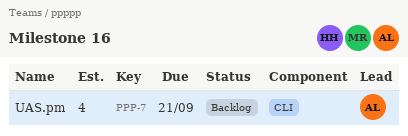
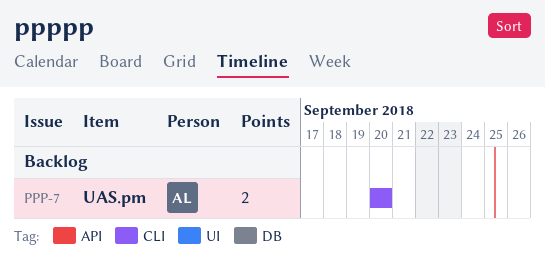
PPP-7, estimate: 4 -> 2
PPP-7, due: Sep 21 -> Sep 20

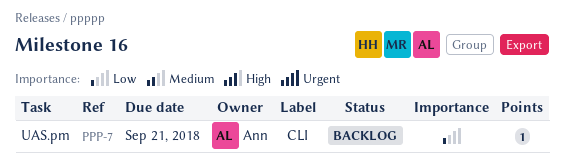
PPP-7, estimate: 2 -> 1
PPP-7, due: Sep 20 -> Sep 21

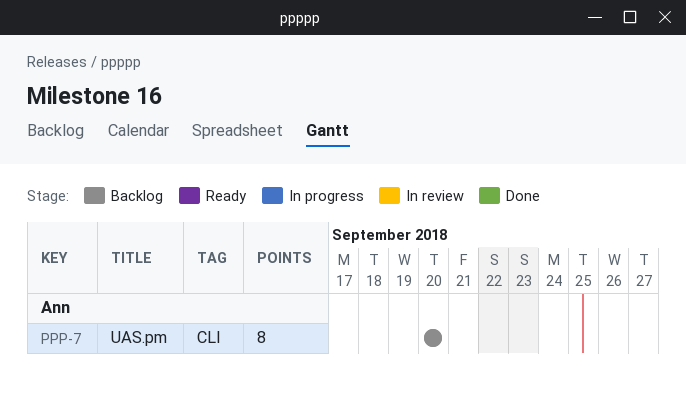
PPP-7, estimate: 1 -> 8
PPP-7, due: Sep 21 -> Sep 20

